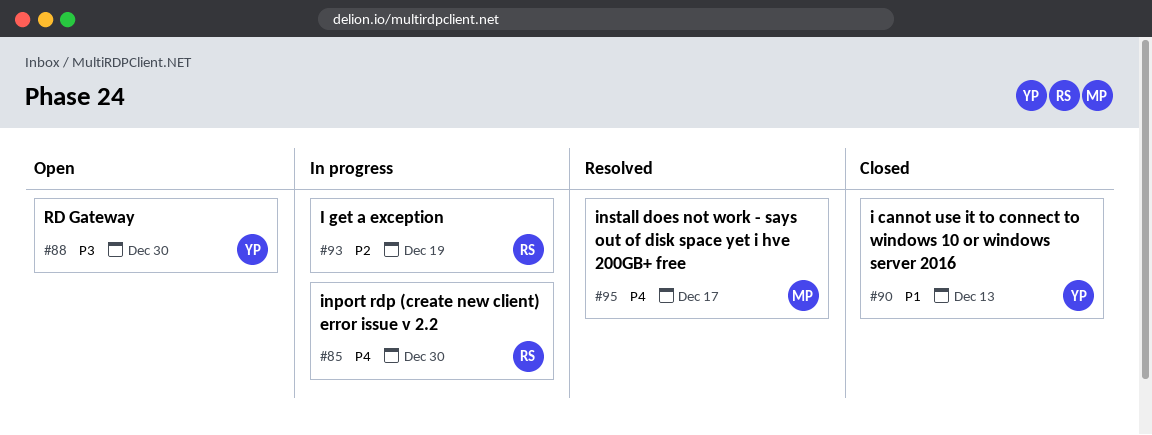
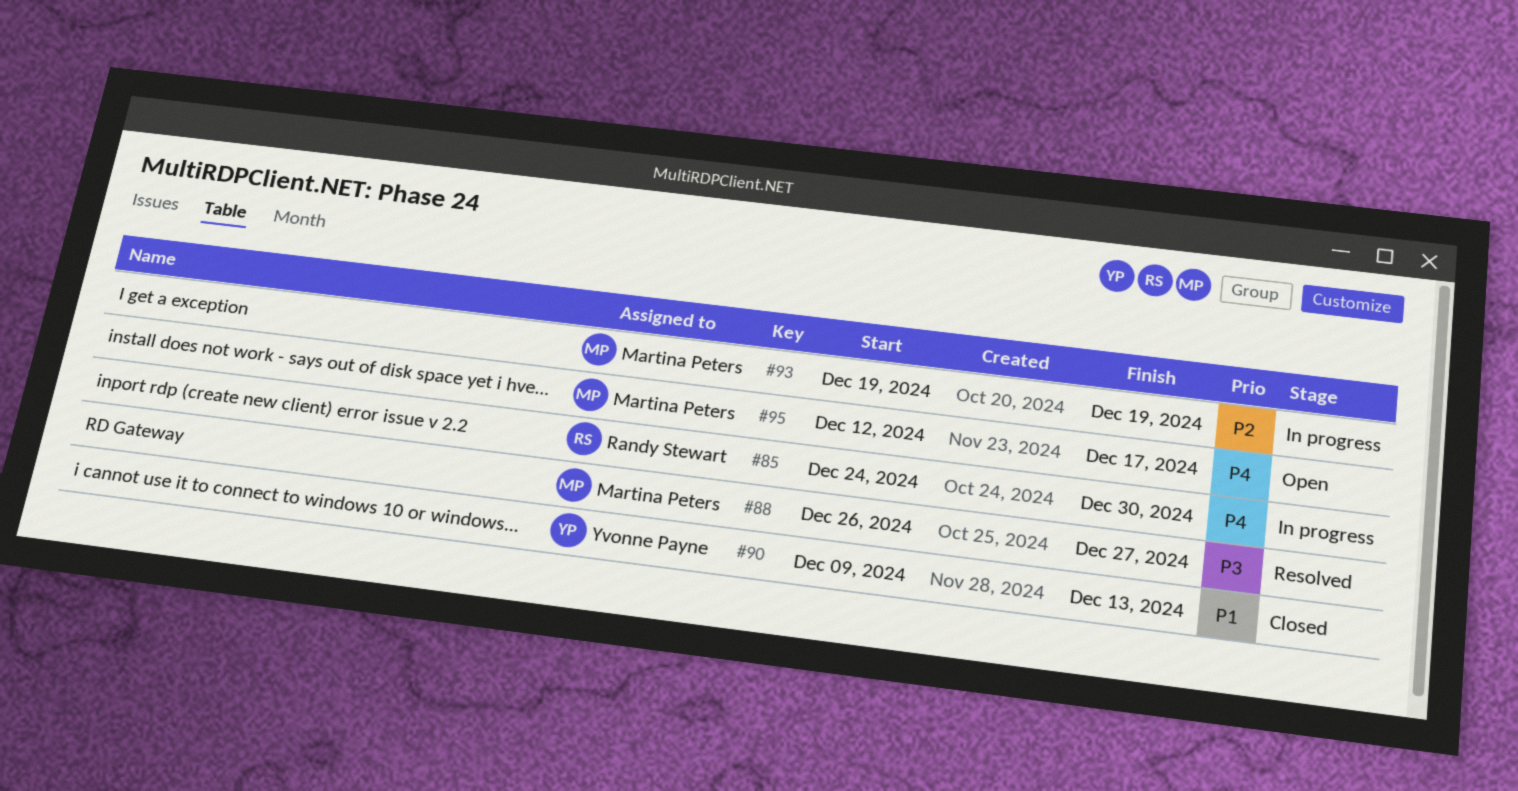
#88, status: Open -> Resolved
#88, owner: Yvonne Payne -> Martina Peters
#88, due: Dec 30 -> Dec 27
#93, owner: Randy Stewart -> Martina Peters
#95, status: Resolved -> Open

